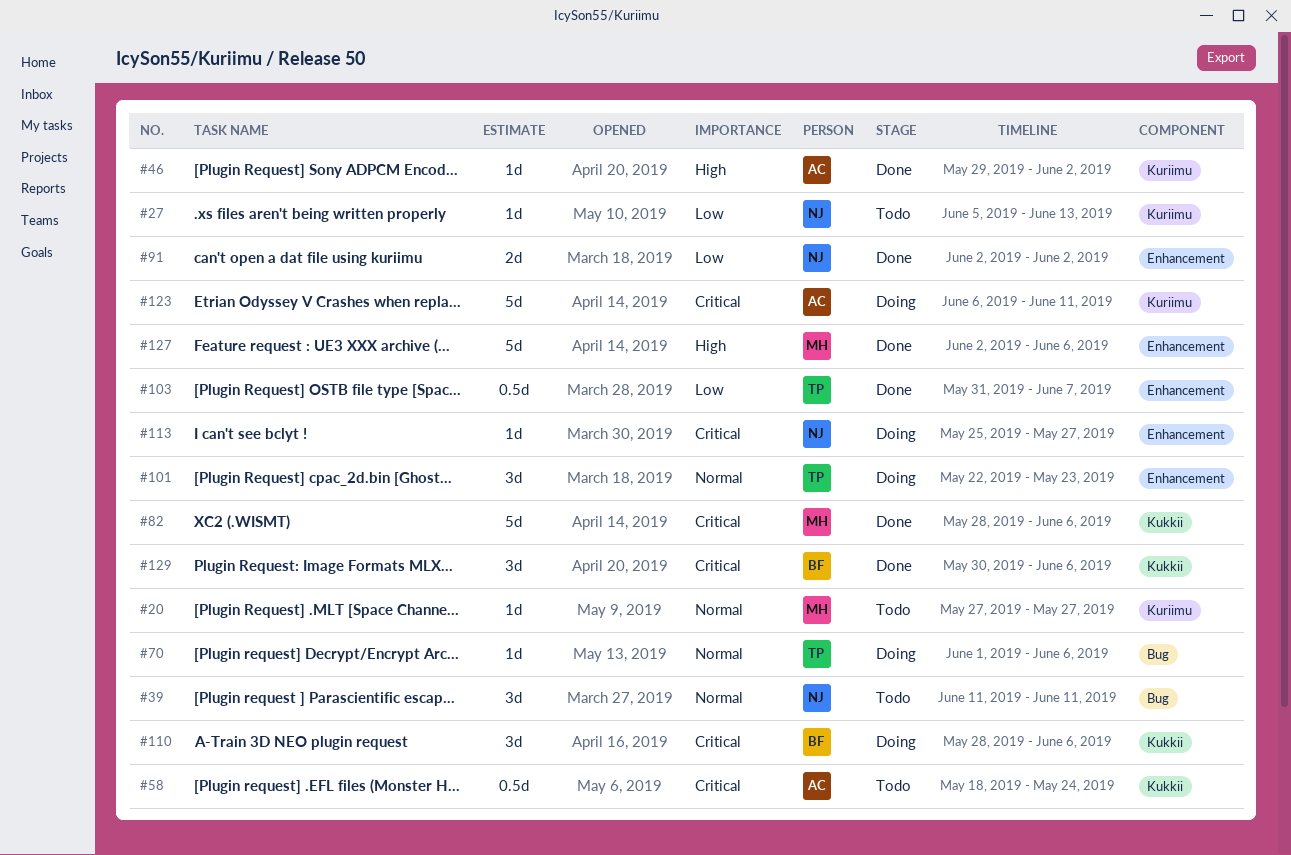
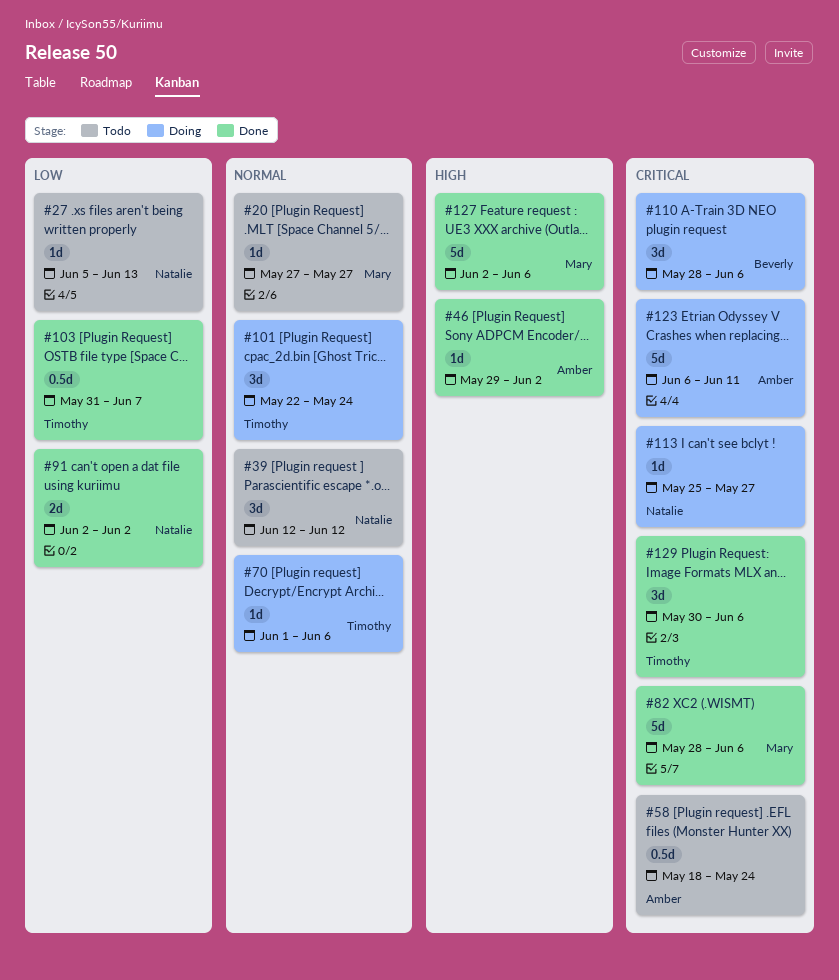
#39, start: Jun 11 -> Jun 12
#39, due: Jun 11 -> Jun 12
#101, due: May 23 -> May 24
#129, owner: Beverly -> Timothy

